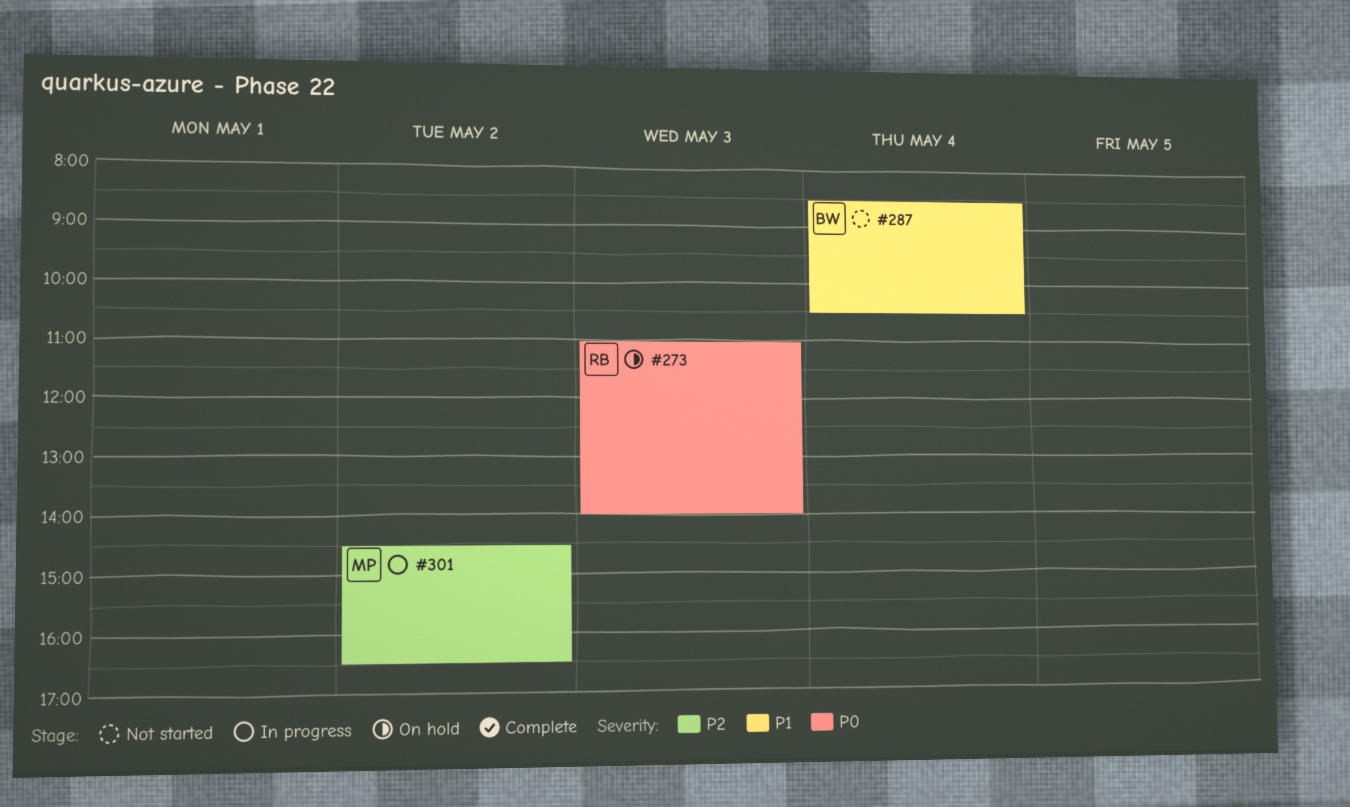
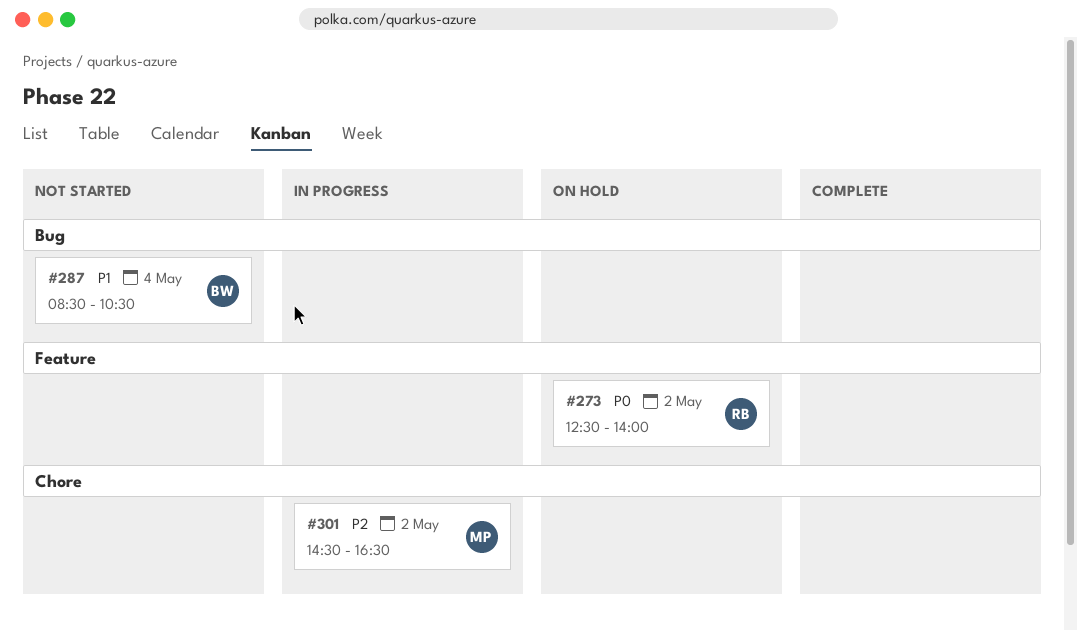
#273, day: May 3 -> May 2
#273, begins: 11:00 -> 12:30

